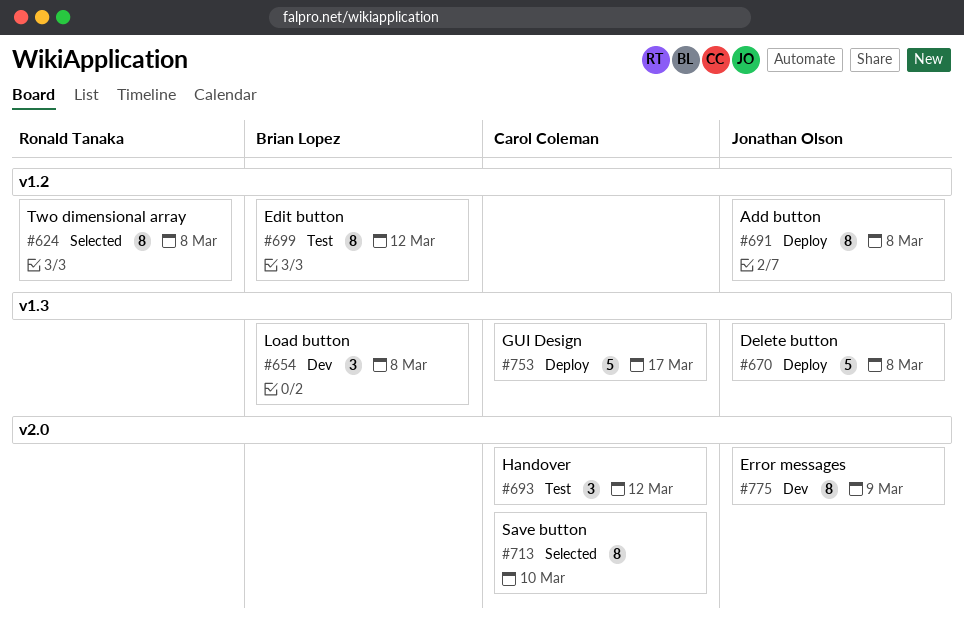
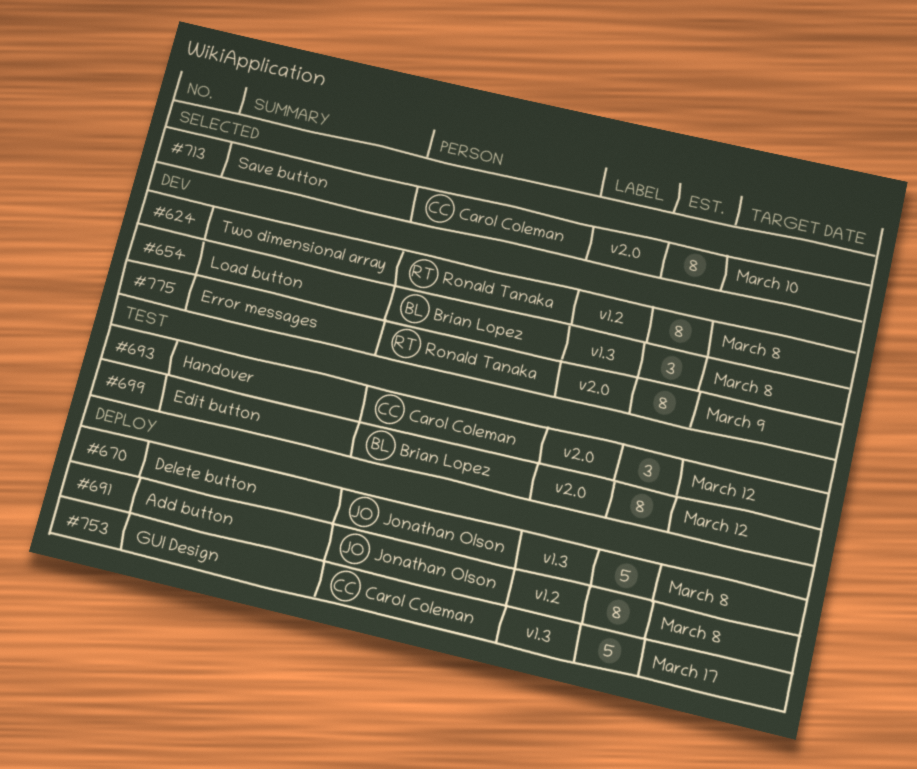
#624, status: Selected -> Dev
#699, label: v1.2 -> v2.0
#775, owner: Jonathan Olson -> Ronald Tanaka

